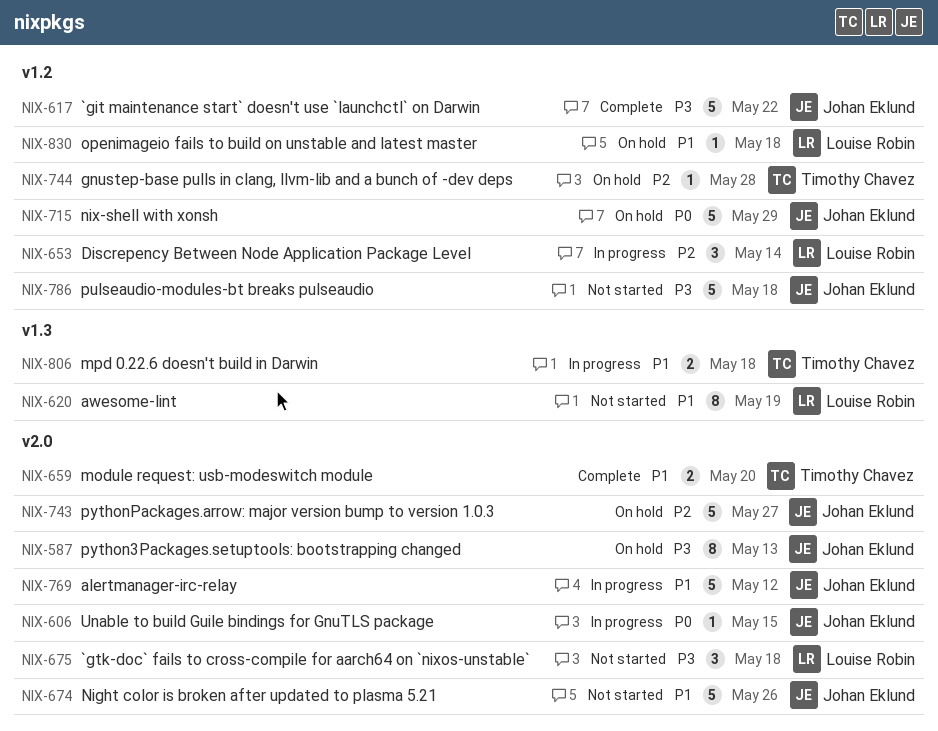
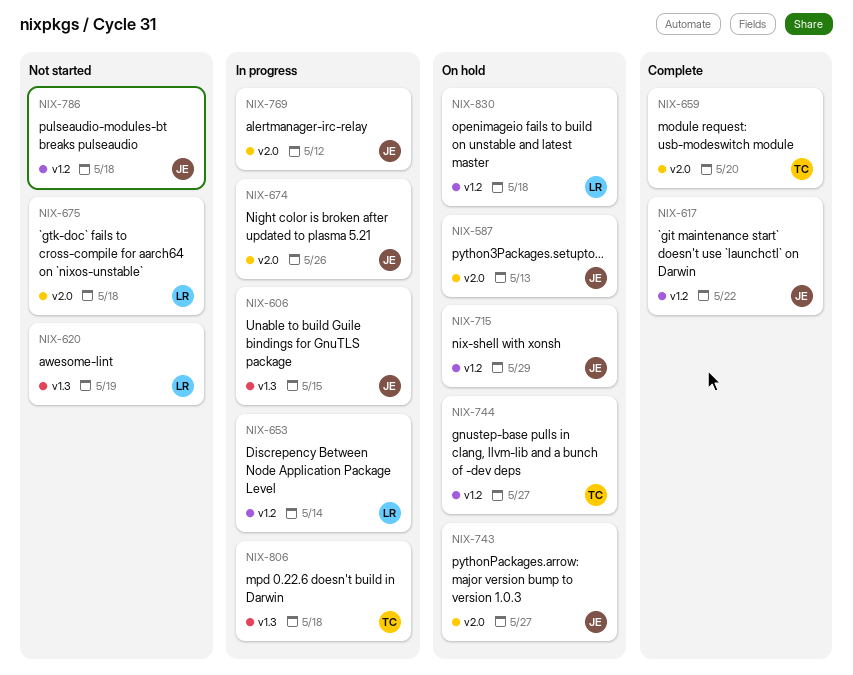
NIX-606, label: v2.0 -> v1.3
NIX-674, status: Not started -> In progress
NIX-744, due: May 28 -> May 27

